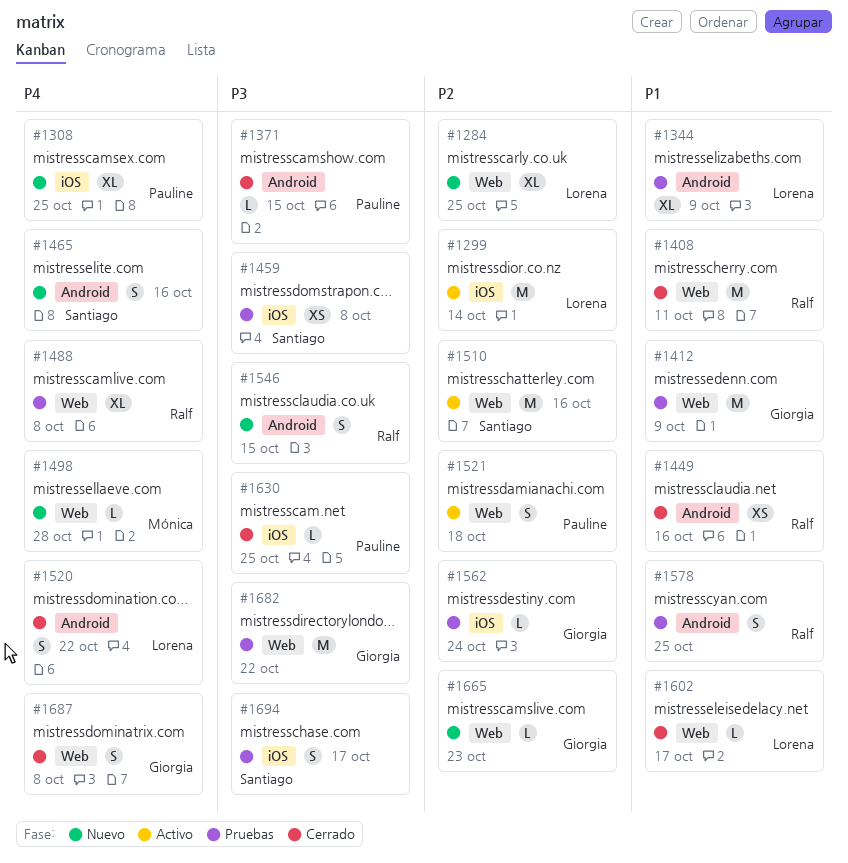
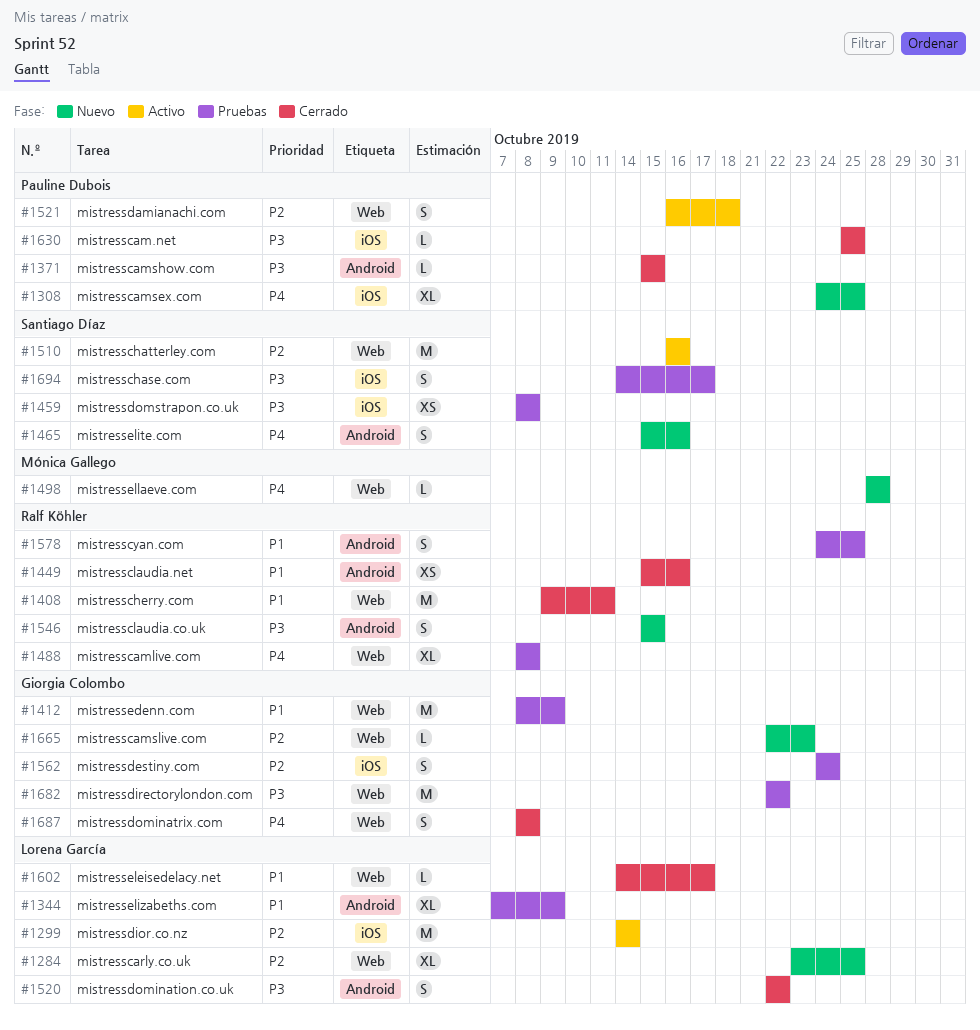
#1520, priority: P4 -> P3
#1562, estimate: L -> S

